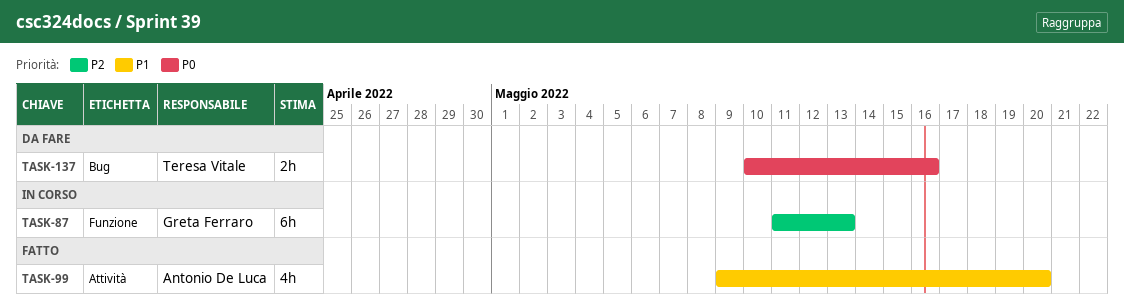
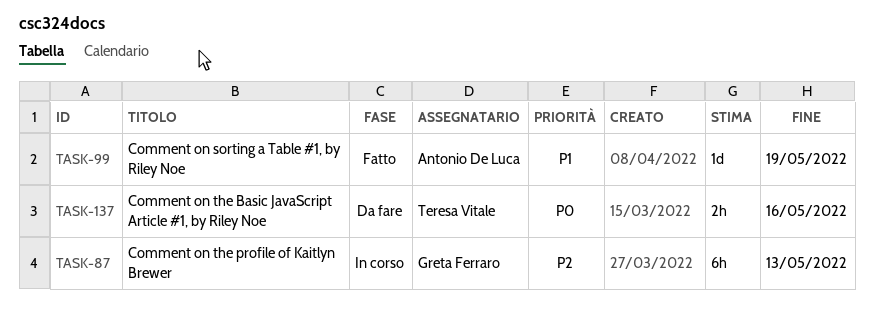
TASK-99, estimate: 4h -> 1d
TASK-99, due: May 20 -> May 19

